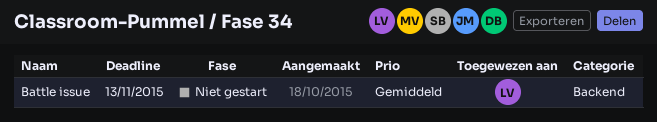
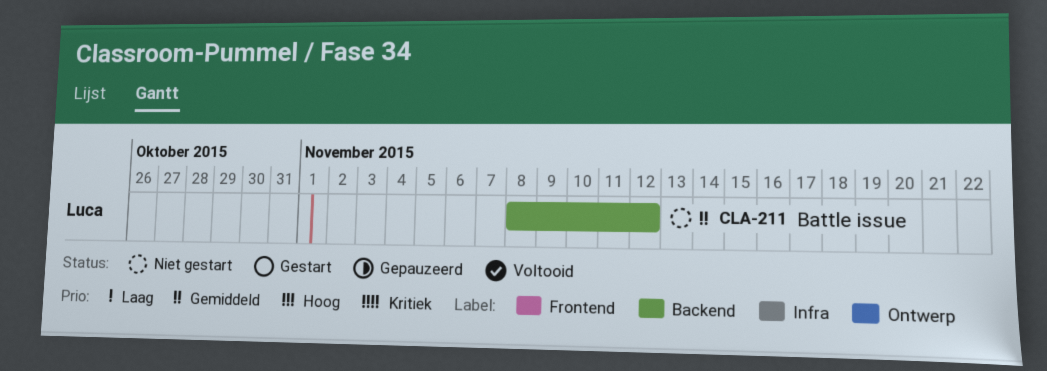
Battle issue, due: Nov 13 -> Nov 12

